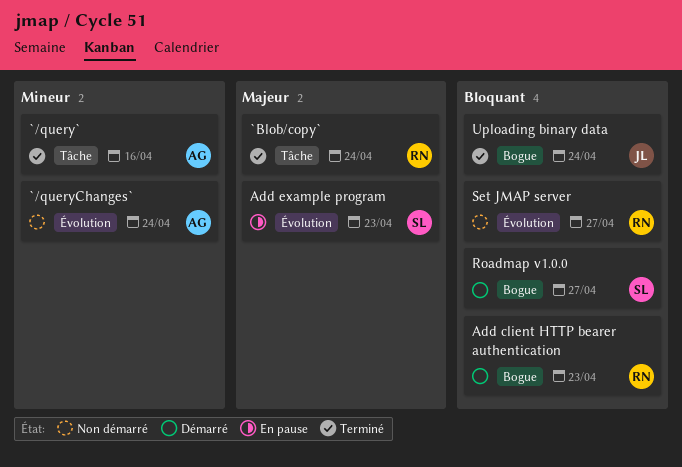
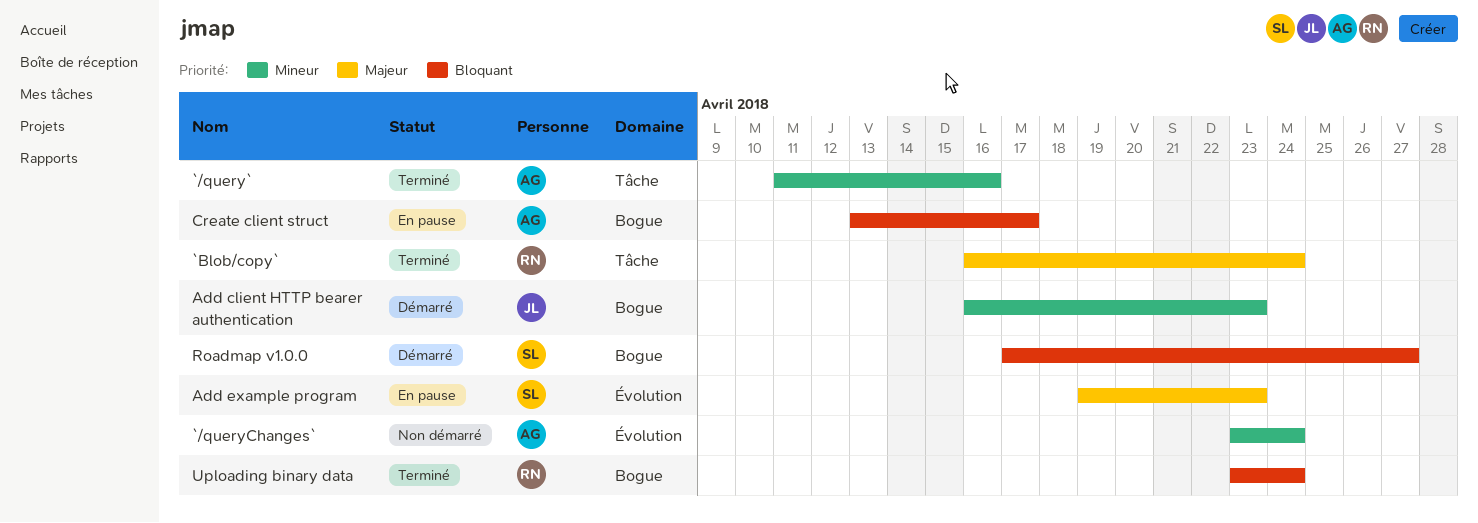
Add client HTTP bearer authentication, owner: RN -> JL
Add client HTTP bearer authentication, priority: Bloquant -> Mineur
Create client struct: none -> present
Set JMAP server: present -> none
Uploading binary data, owner: JL -> RN

